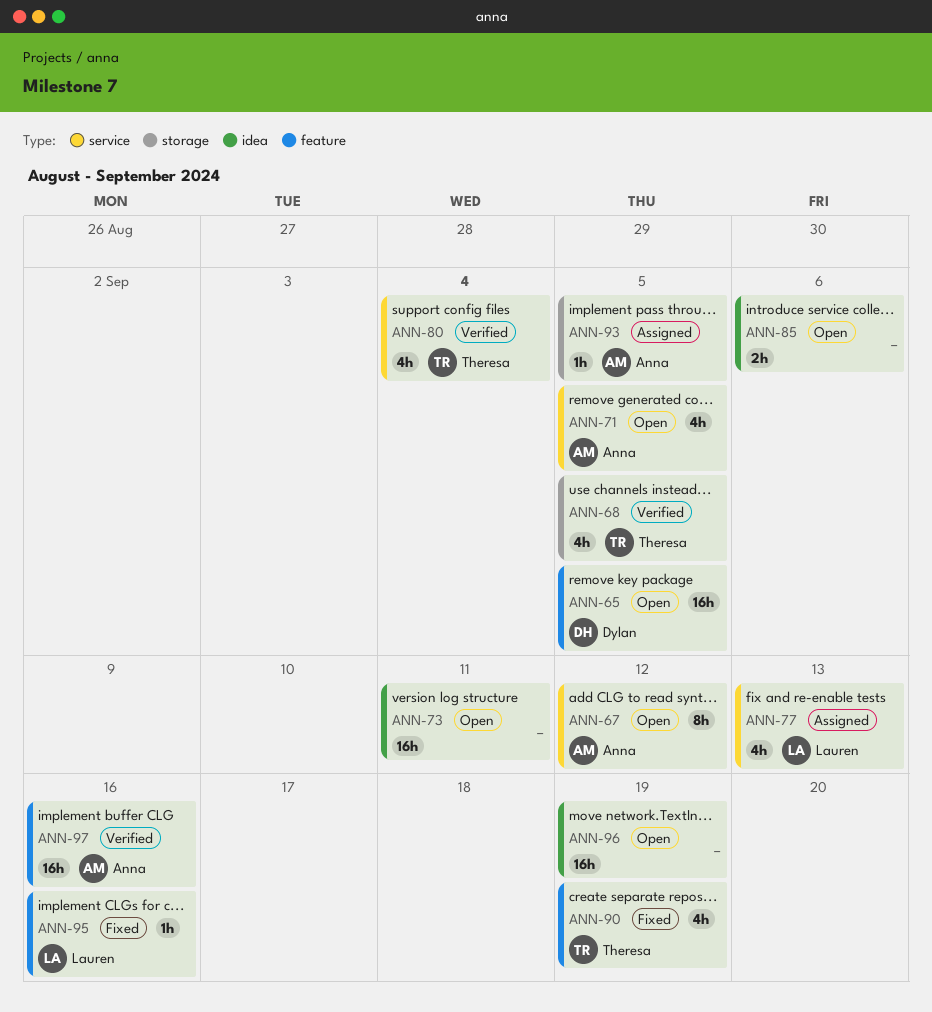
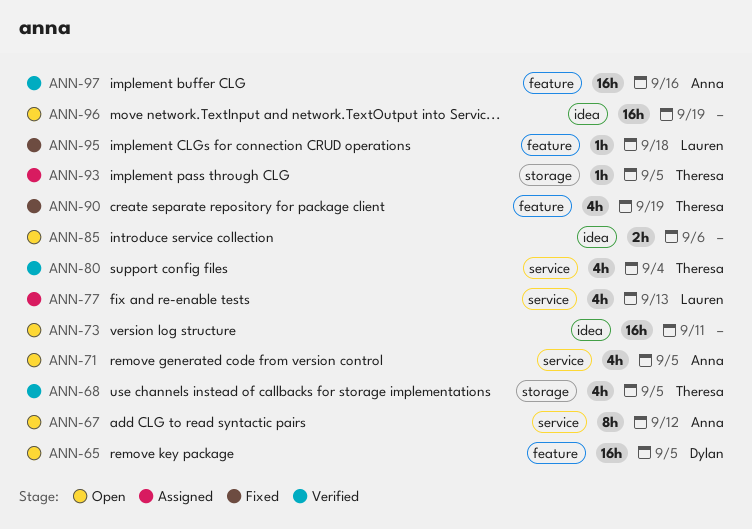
ANN-93, owner: Anna -> Theresa
ANN-95, due: Sep 16 -> Sep 18

